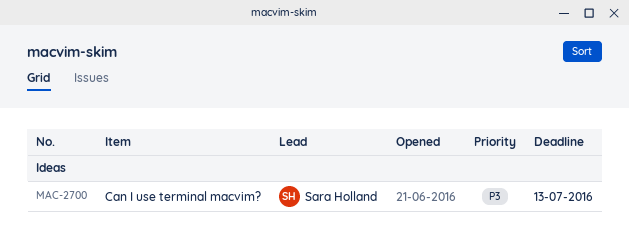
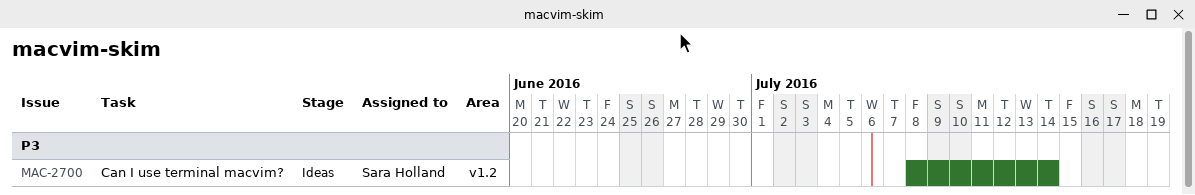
MAC-2700, due: Jul 13 -> Jul 14

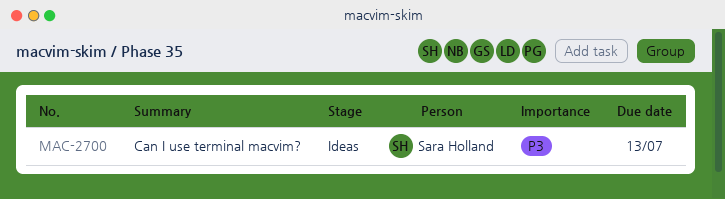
MAC-2700, due: Jul 14 -> Jul 13

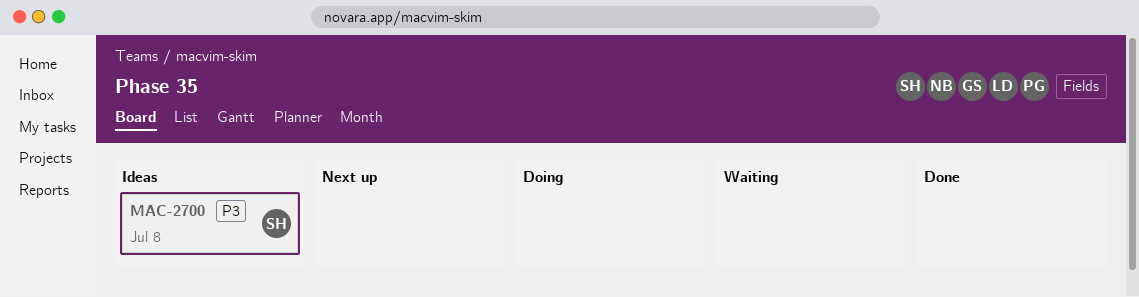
MAC-2700, due: Jul 13 -> Jul 8

